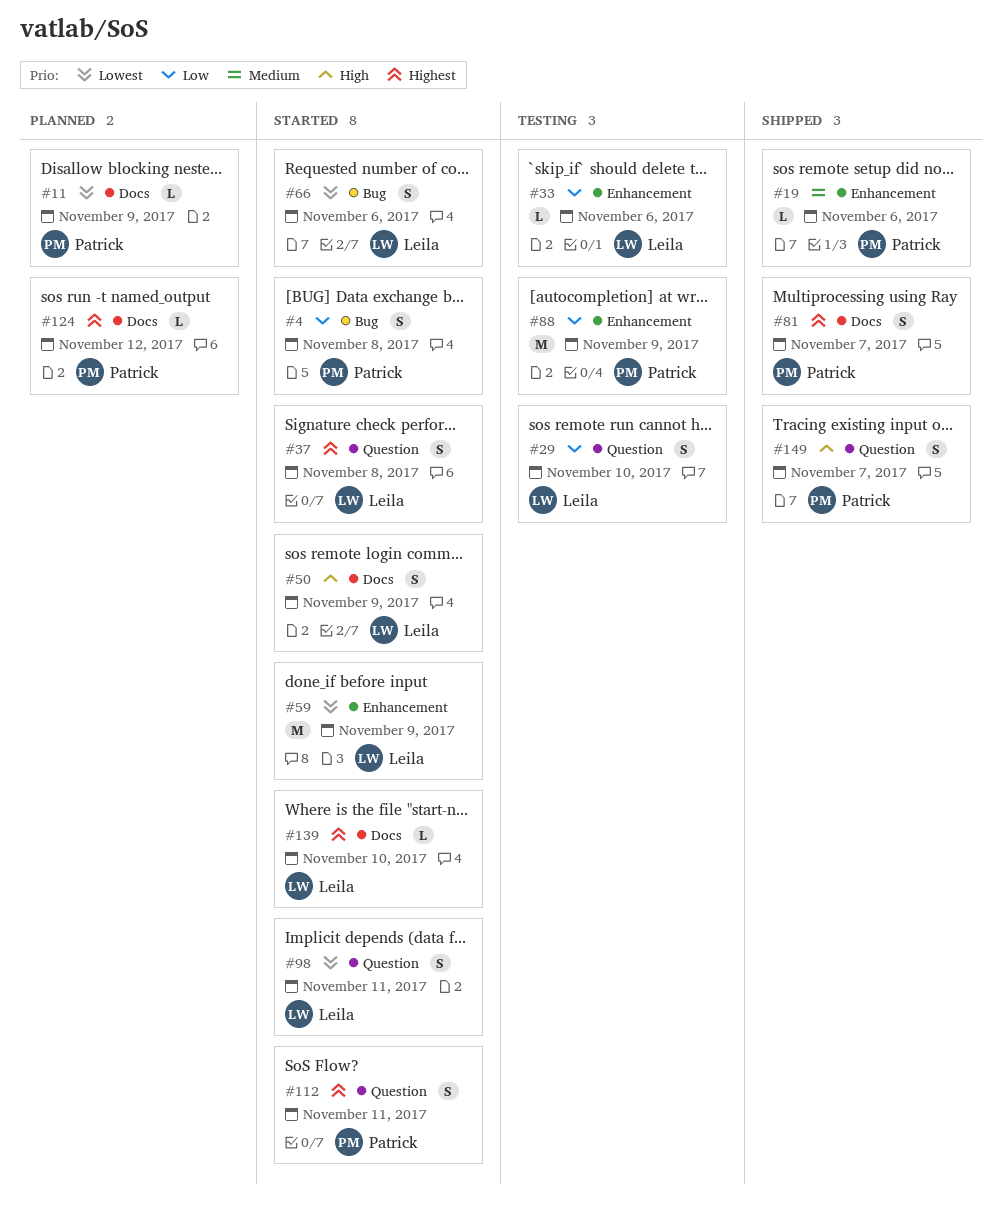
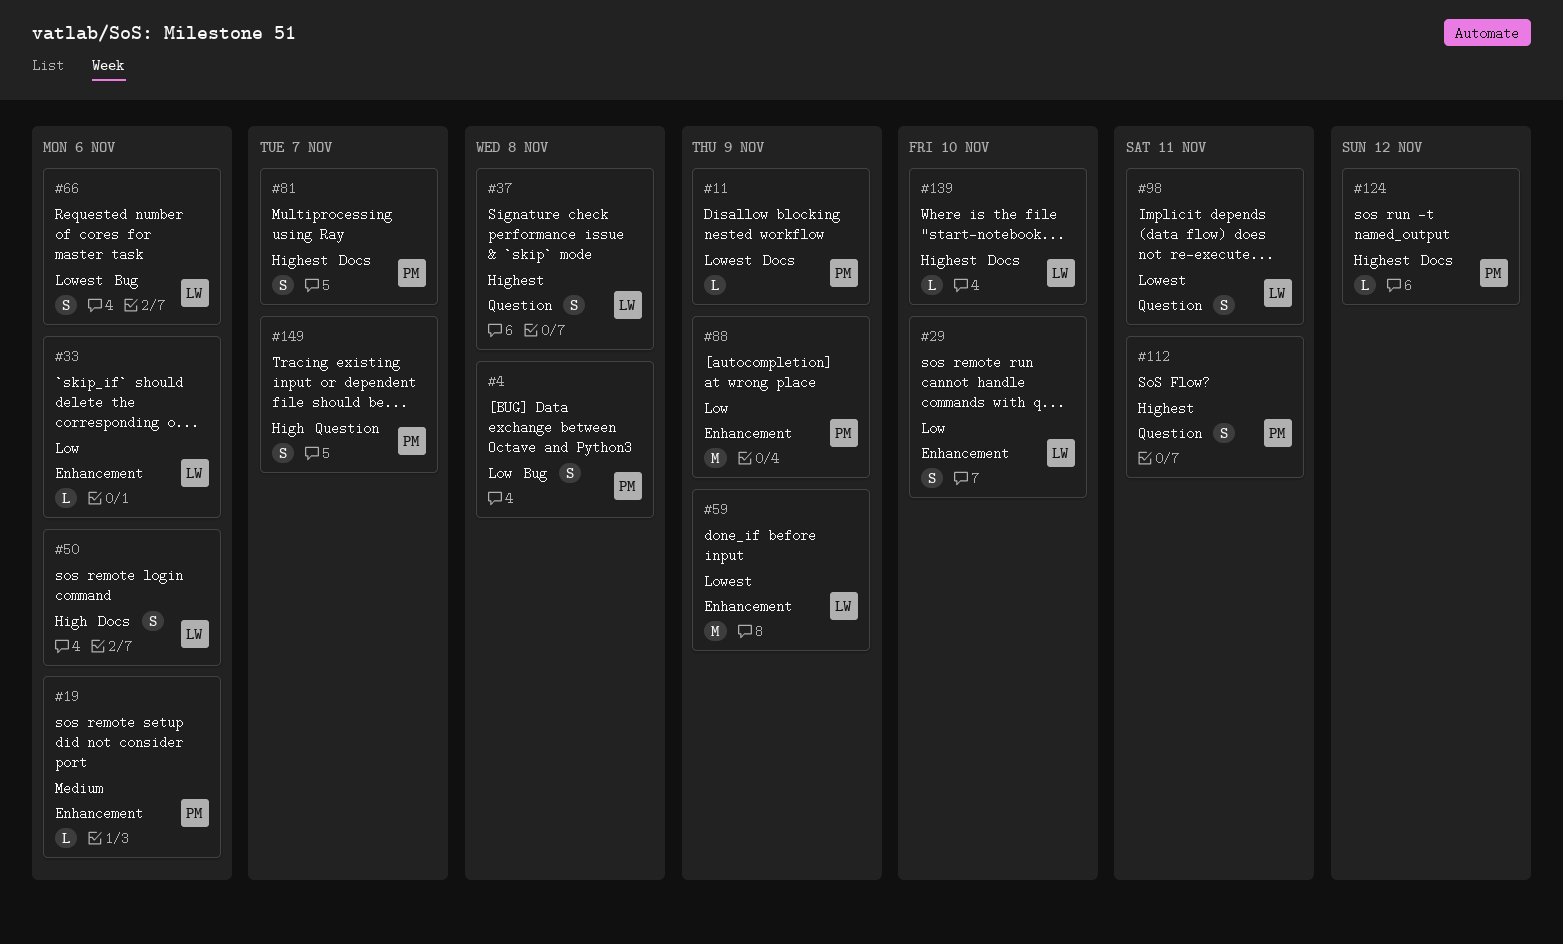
#29, label: Question -> Enhancement
#50, due: Nov 9 -> Nov 6

